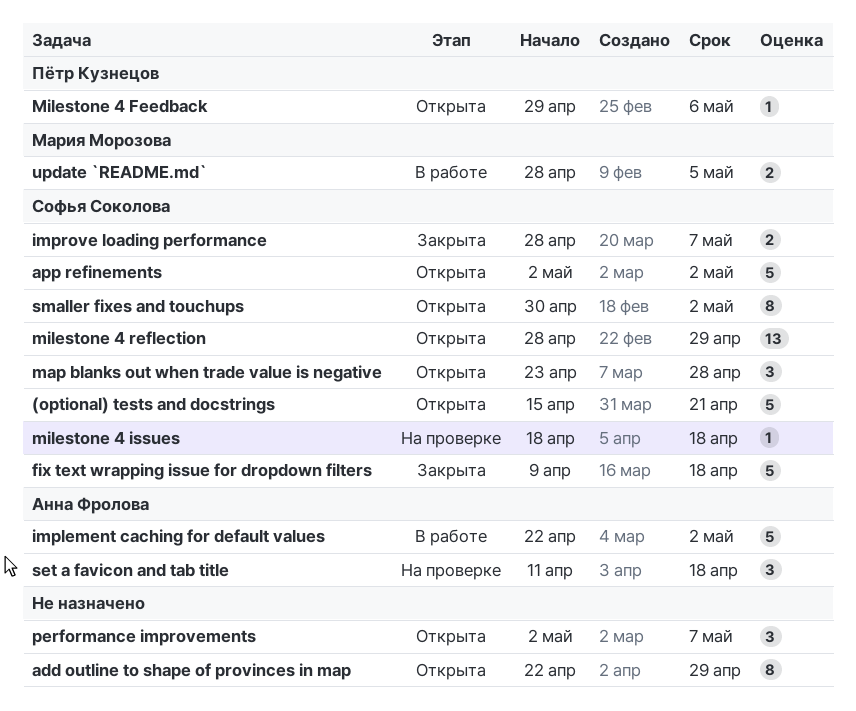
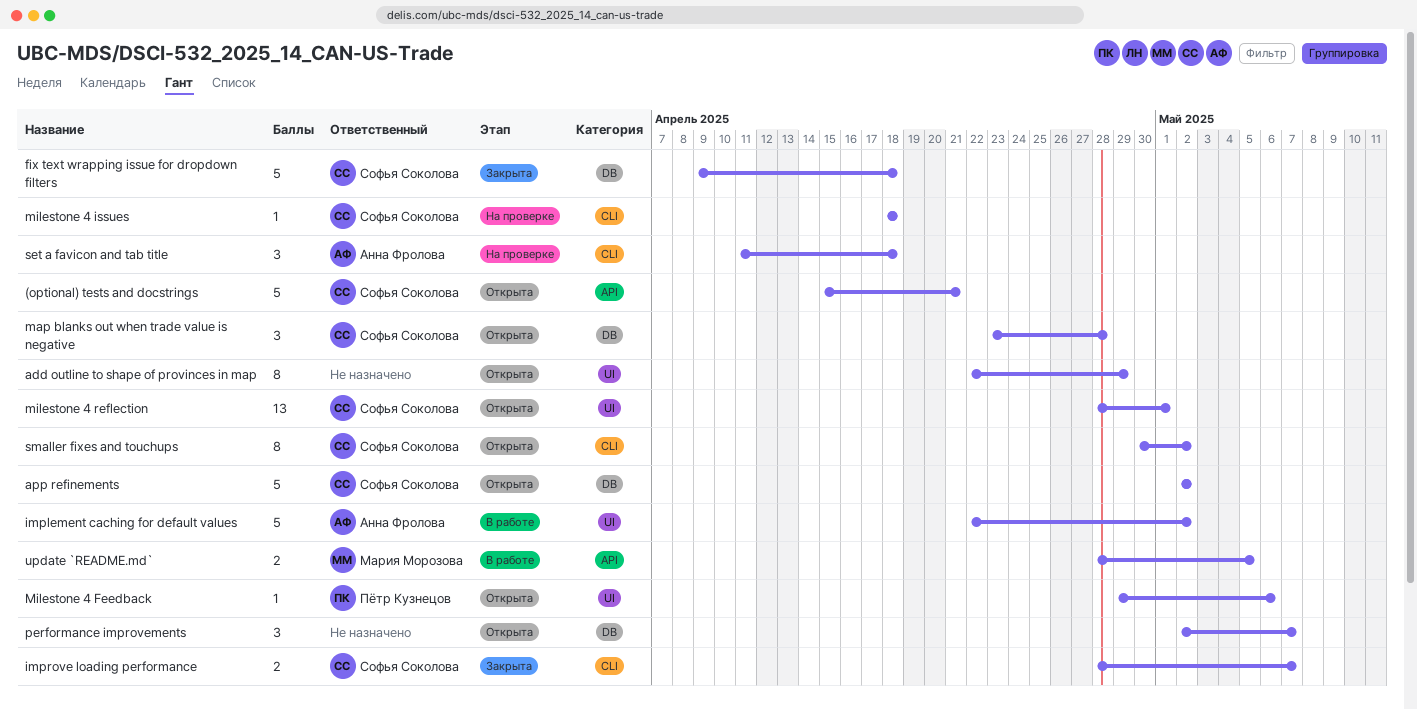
milestone 4 reflection, due: Apr 29 -> May 1

